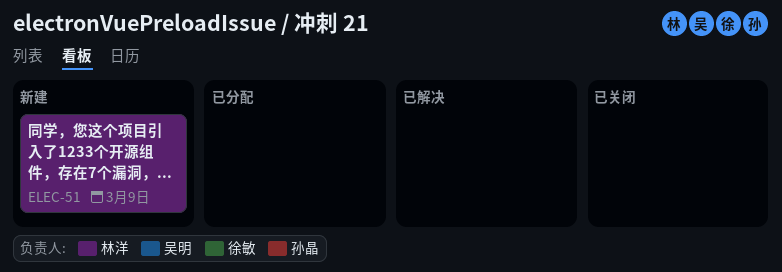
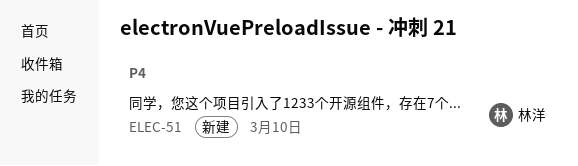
ELEC-51, due: Mar 9 -> Mar 10

